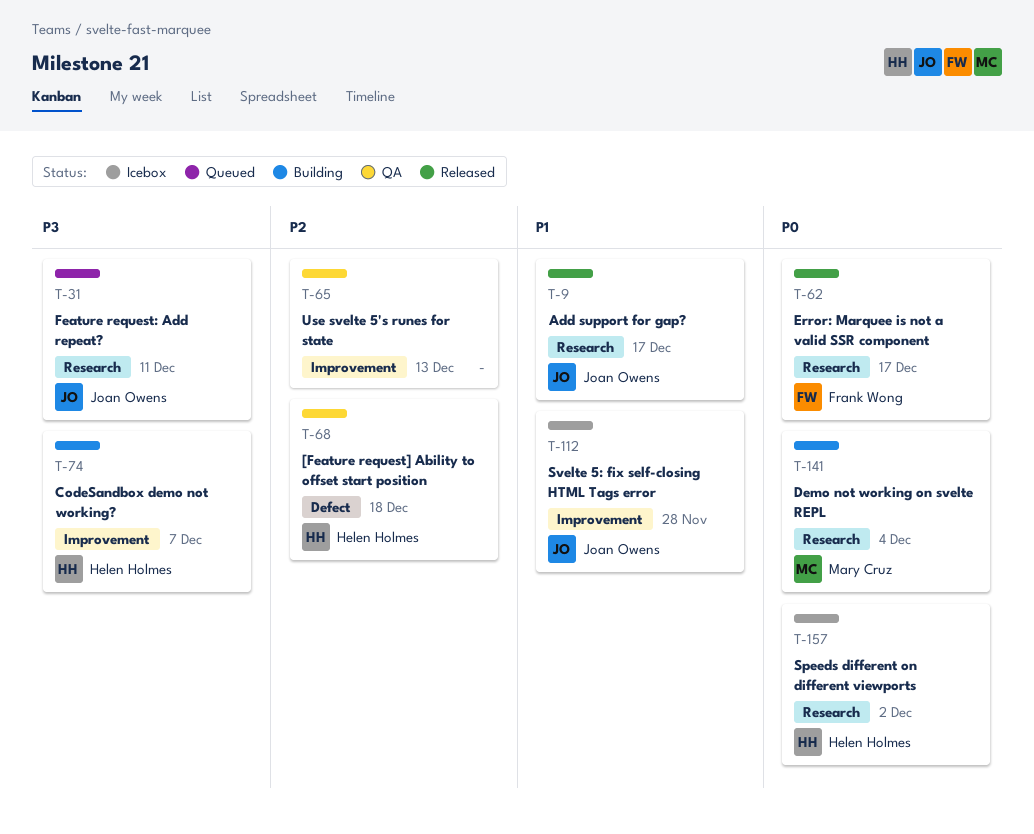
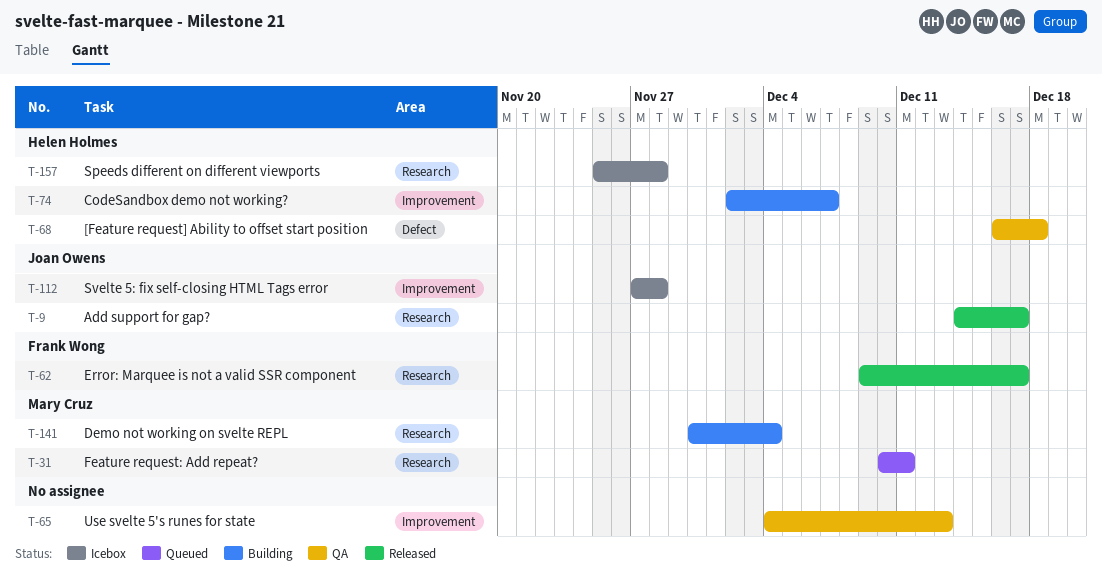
T-31, owner: Joan Owens -> Mary Cruz
T-157, due: Dec 2 -> Nov 28

